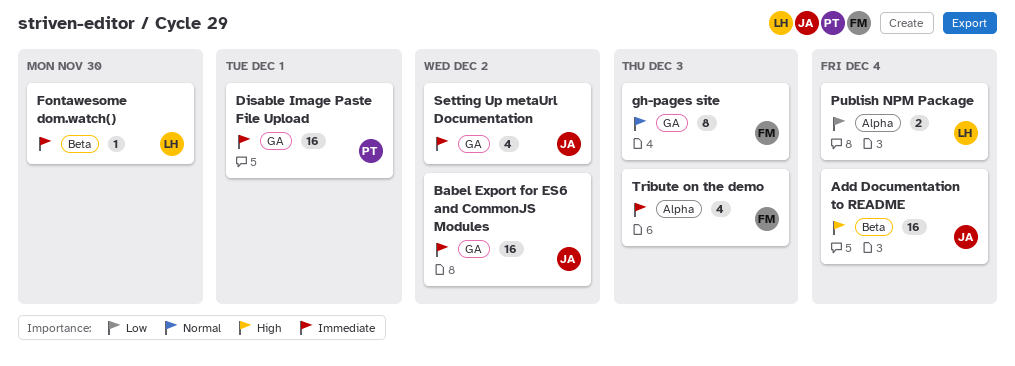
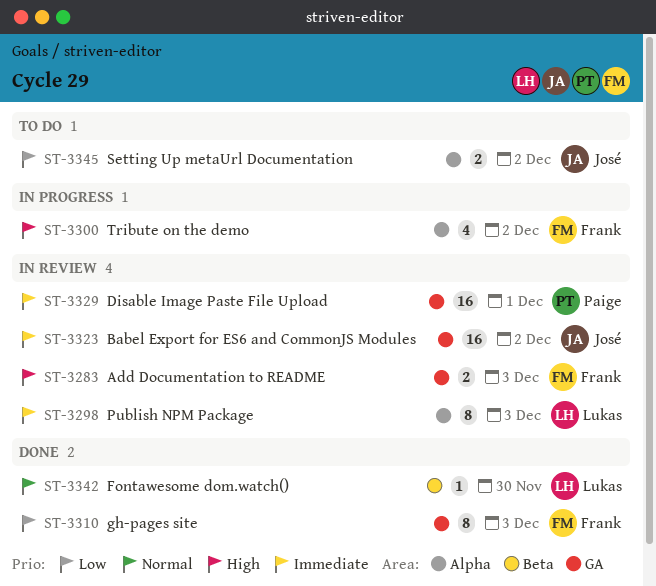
Add Documentation to README, owner: José -> Frank
Add Documentation to README, label: Beta -> GA
Add Documentation to README, estimate: 16 -> 2
Add Documentation to README, due: Dec 4 -> Dec 3
Fontawesome dom.watch(), priority: Immediate -> Normal
gh-pages site, priority: Normal -> Low
Publish NPM Package, priority: Low -> Immediate
Publish NPM Package, estimate: 2 -> 8
Publish NPM Package, due: Dec 4 -> Dec 3
Setting Up metaUrl Documentation, priority: Immediate -> Low
Setting Up metaUrl Documentation, label: GA -> Alpha
Setting Up metaUrl Documentation, estimate: 4 -> 2
Tribute on the demo, priority: Immediate -> High
Tribute on the demo, due: Dec 3 -> Dec 2

